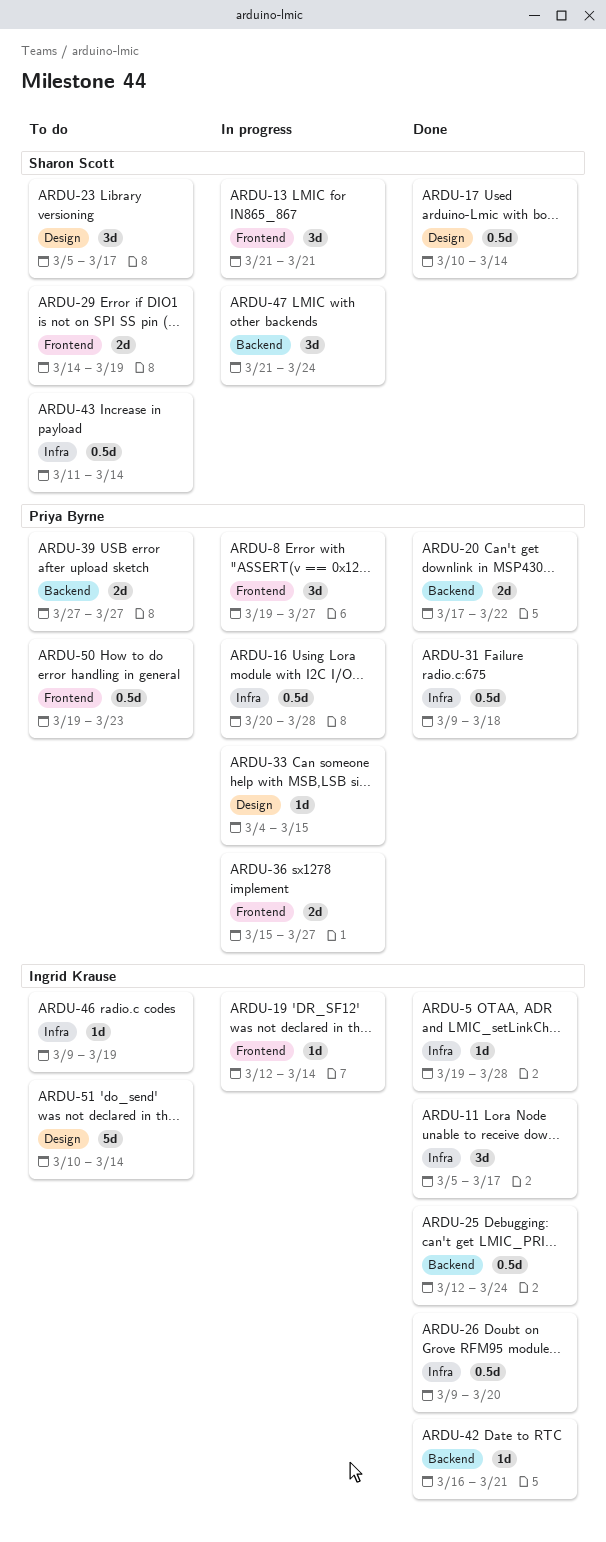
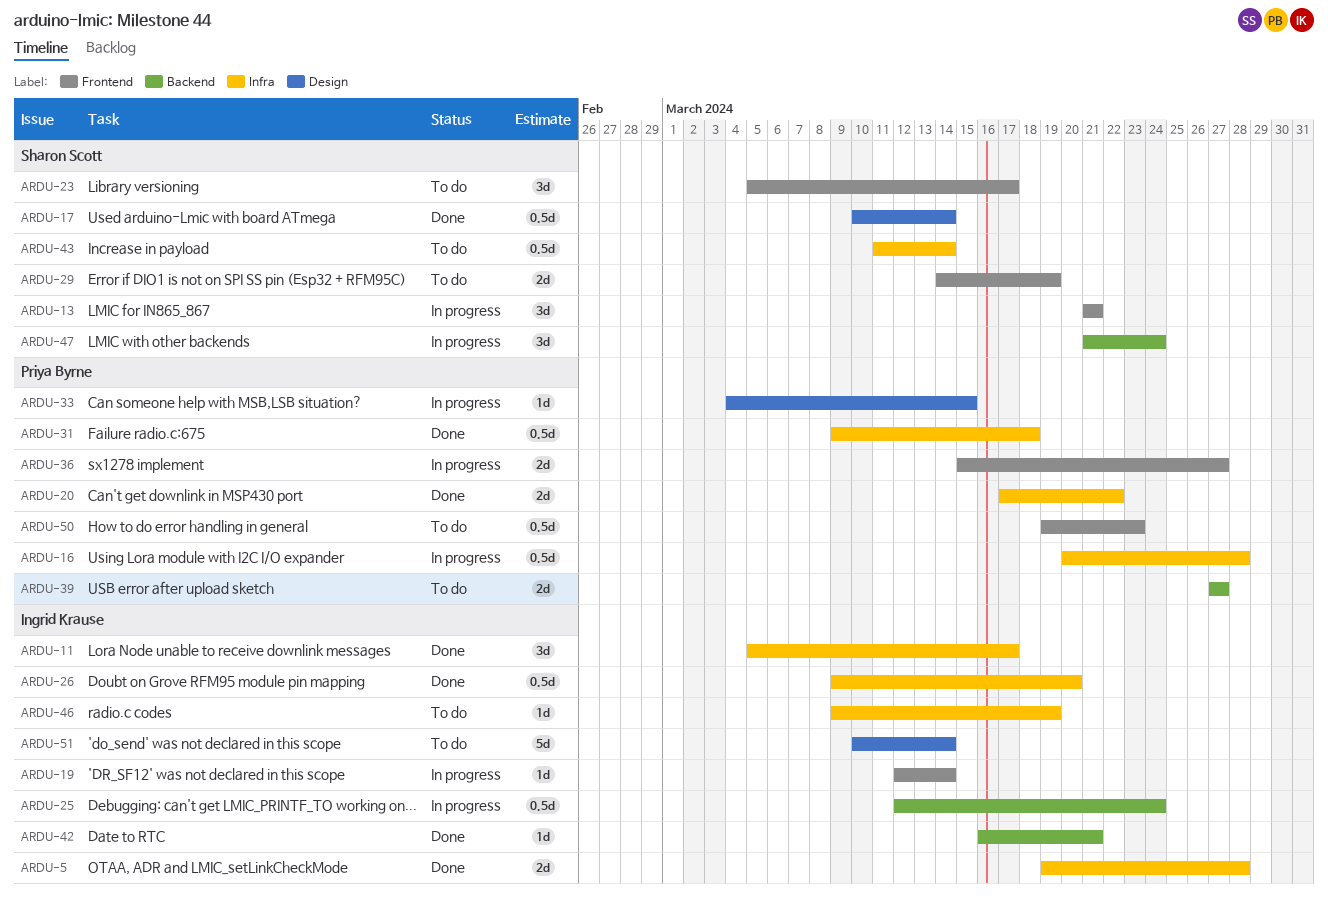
ARDU-5, estimate: 1d -> 2d
ARDU-8: present -> none
ARDU-20, label: Backend -> Infra
ARDU-23, label: Design -> Frontend
ARDU-25, status: Done -> In progress

